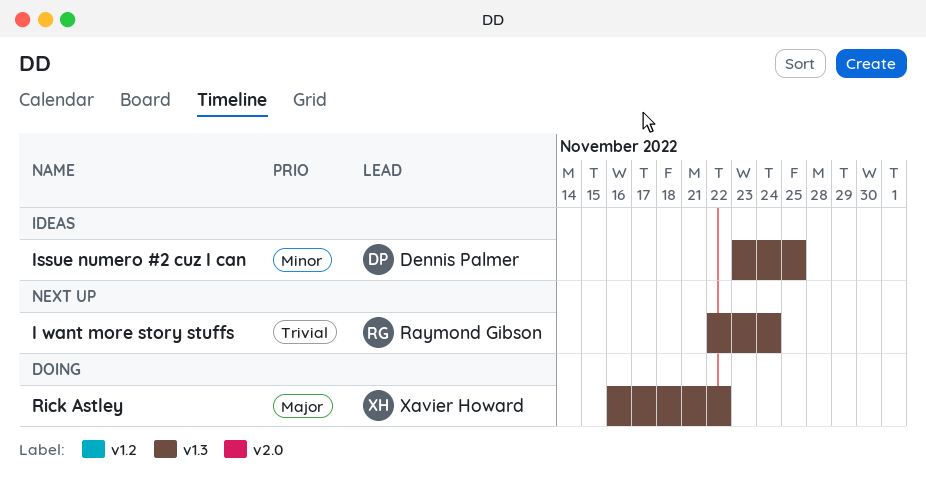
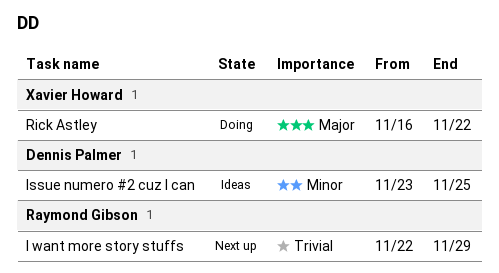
I want more story stuffs, due: Nov 24 -> Nov 29

